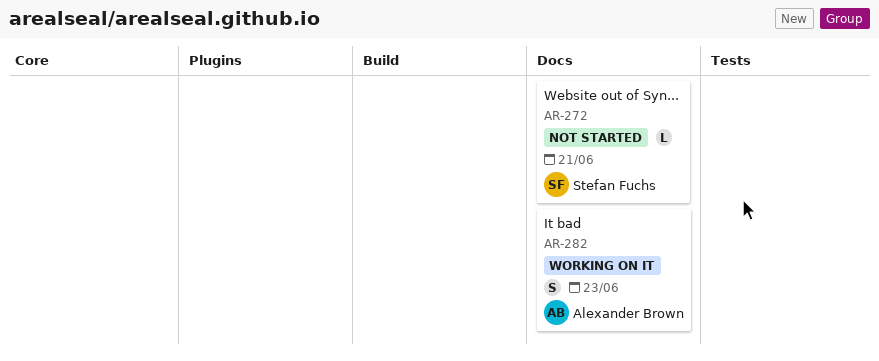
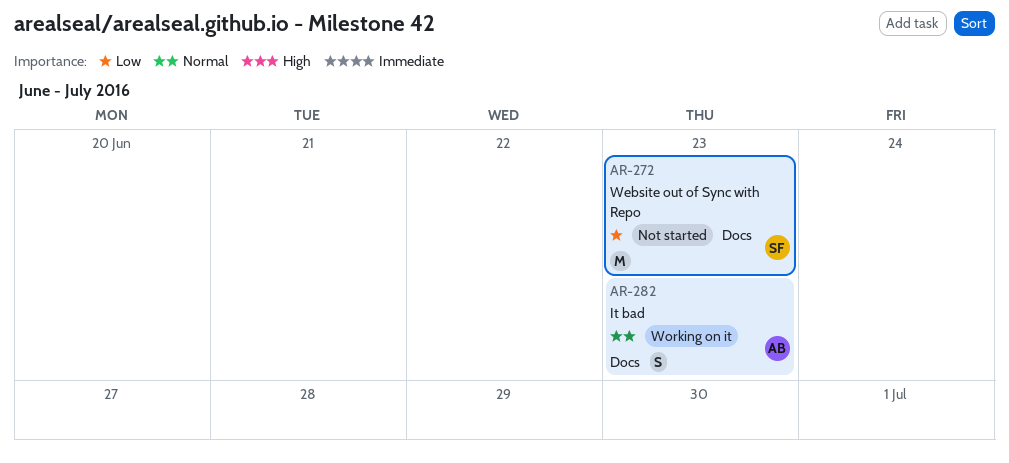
AR-272, estimate: L -> M
AR-272, due: Jun 21 -> Jun 23

